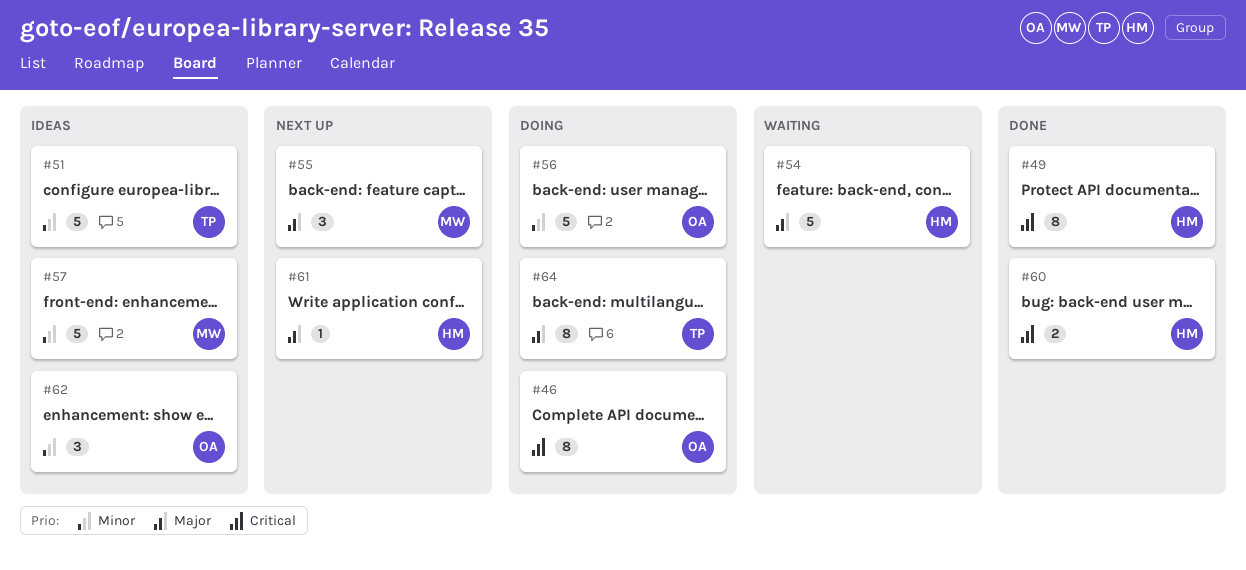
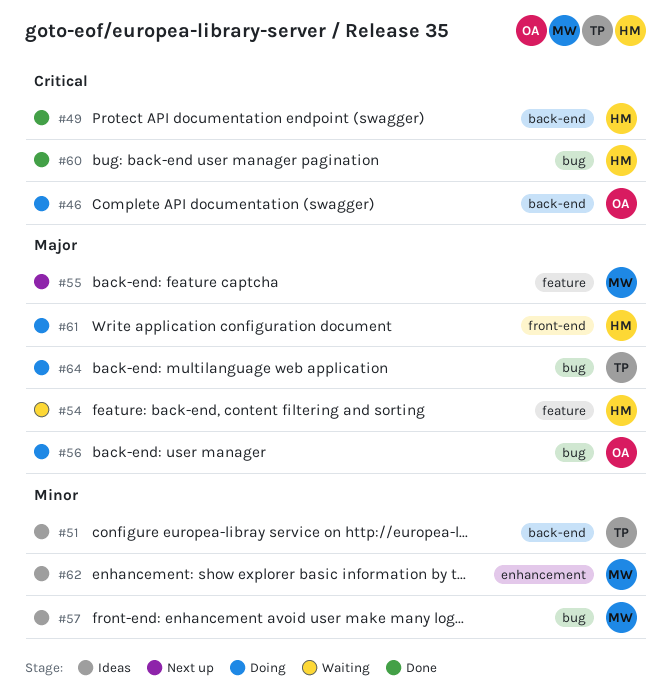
#56, priority: Minor -> Major
#61, status: Next up -> Doing
#62, owner: OA -> MW

